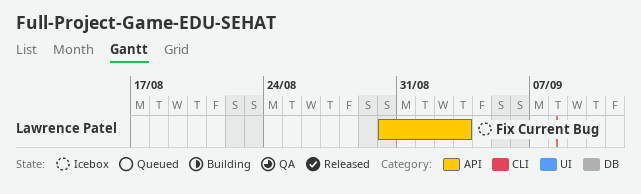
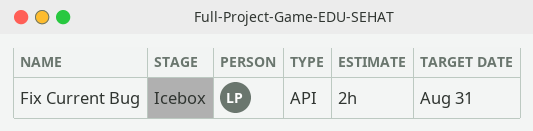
Fix Current Bug, due: Sep 3 -> Aug 31

